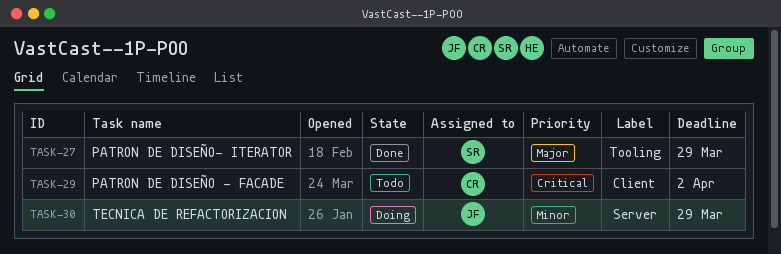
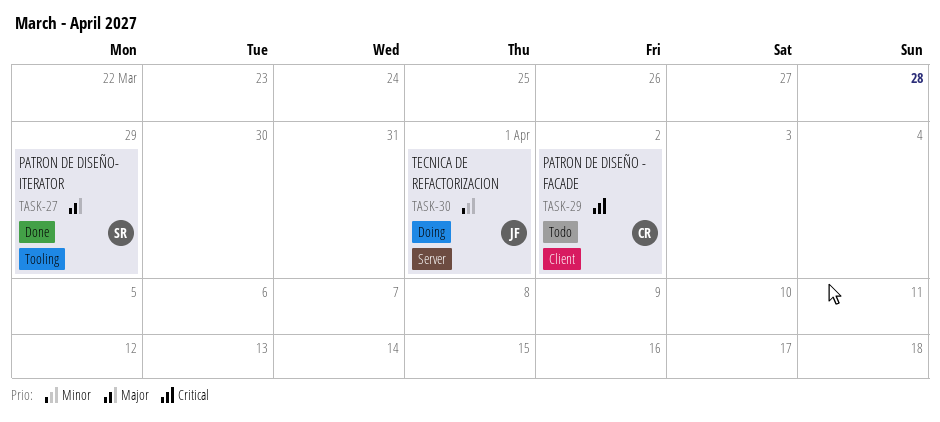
TASK-30, due: Mar 29 -> Apr 1

